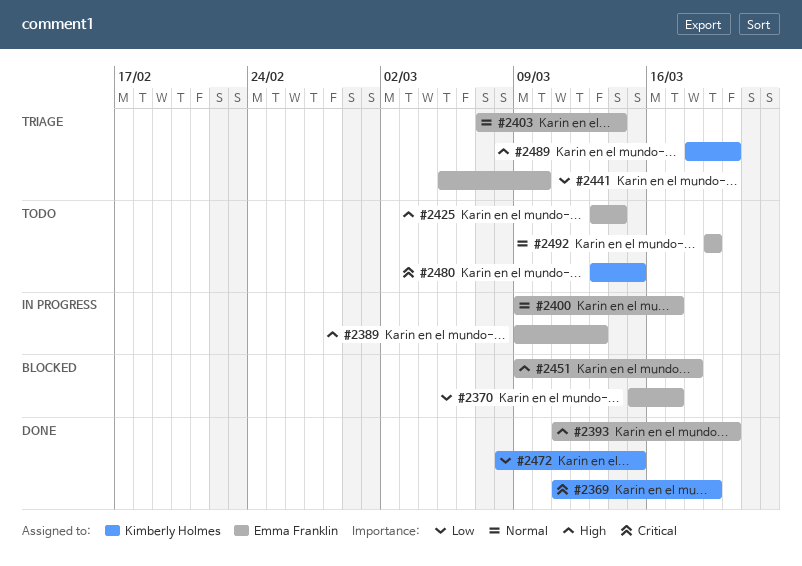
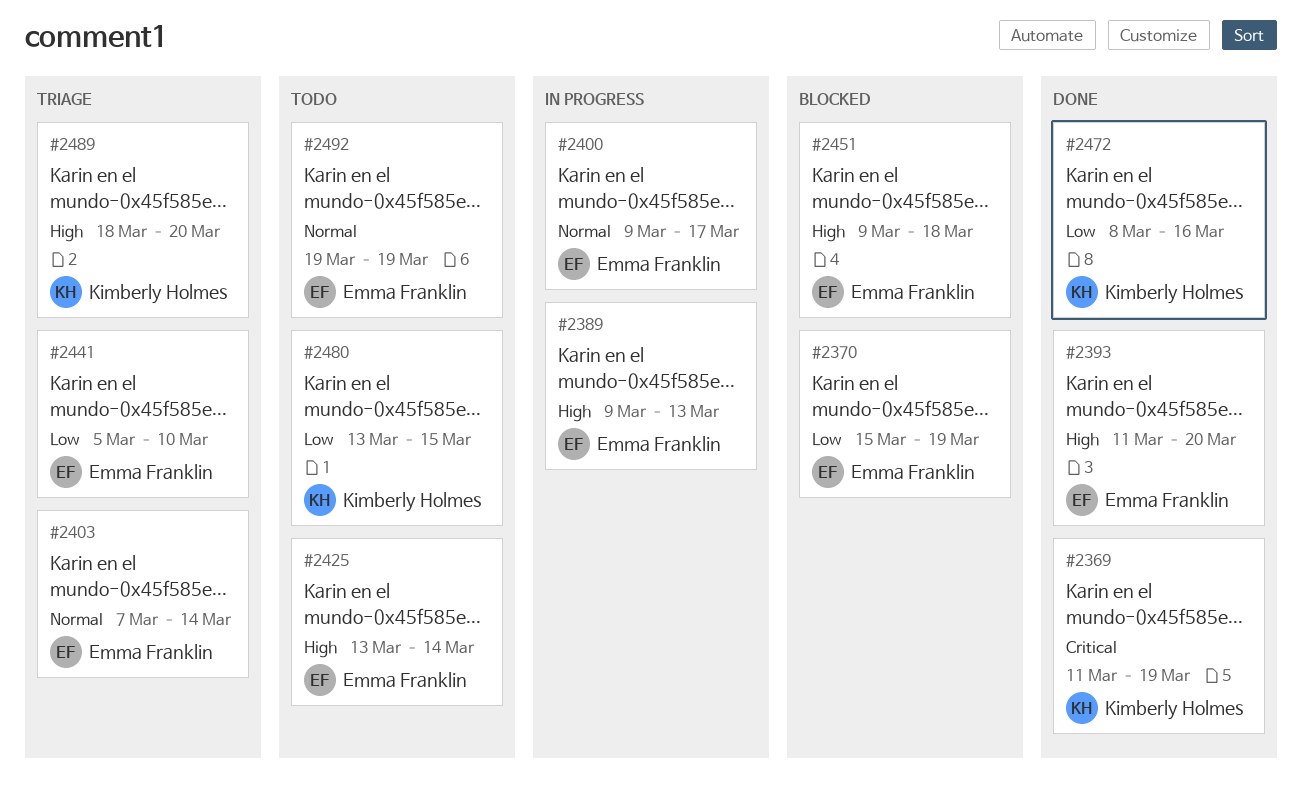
#2370, due: Mar 17 -> Mar 19
#2472, due: Mar 15 -> Mar 16
#2480, priority: Critical -> Low

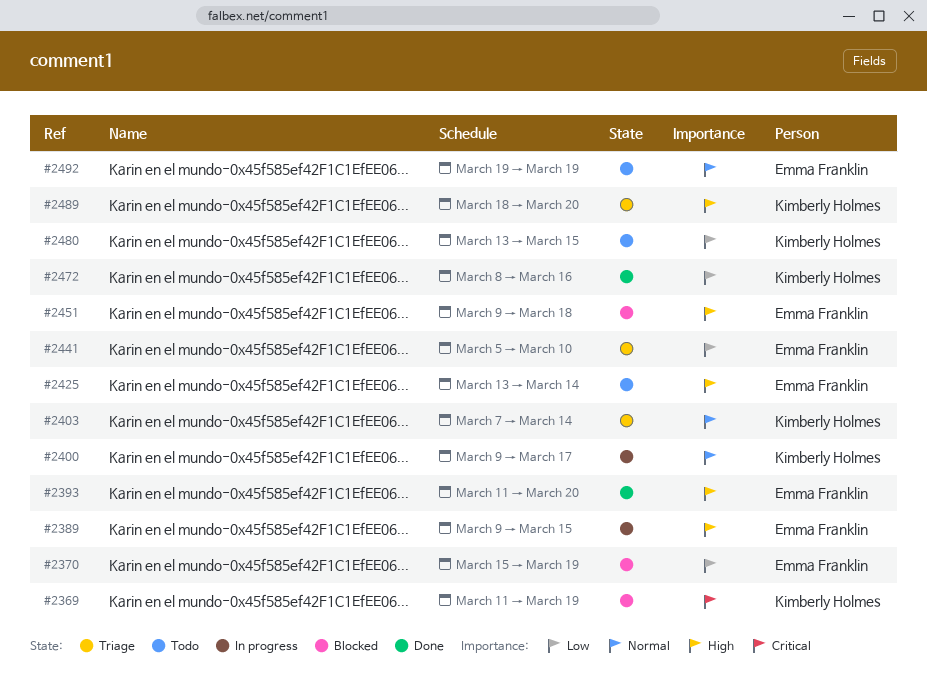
#2369, status: Done -> Blocked
#2389, due: Mar 13 -> Mar 15
#2400, owner: Emma Franklin -> Kimberly Holmes
#2403, owner: Emma Franklin -> Kimberly Holmes

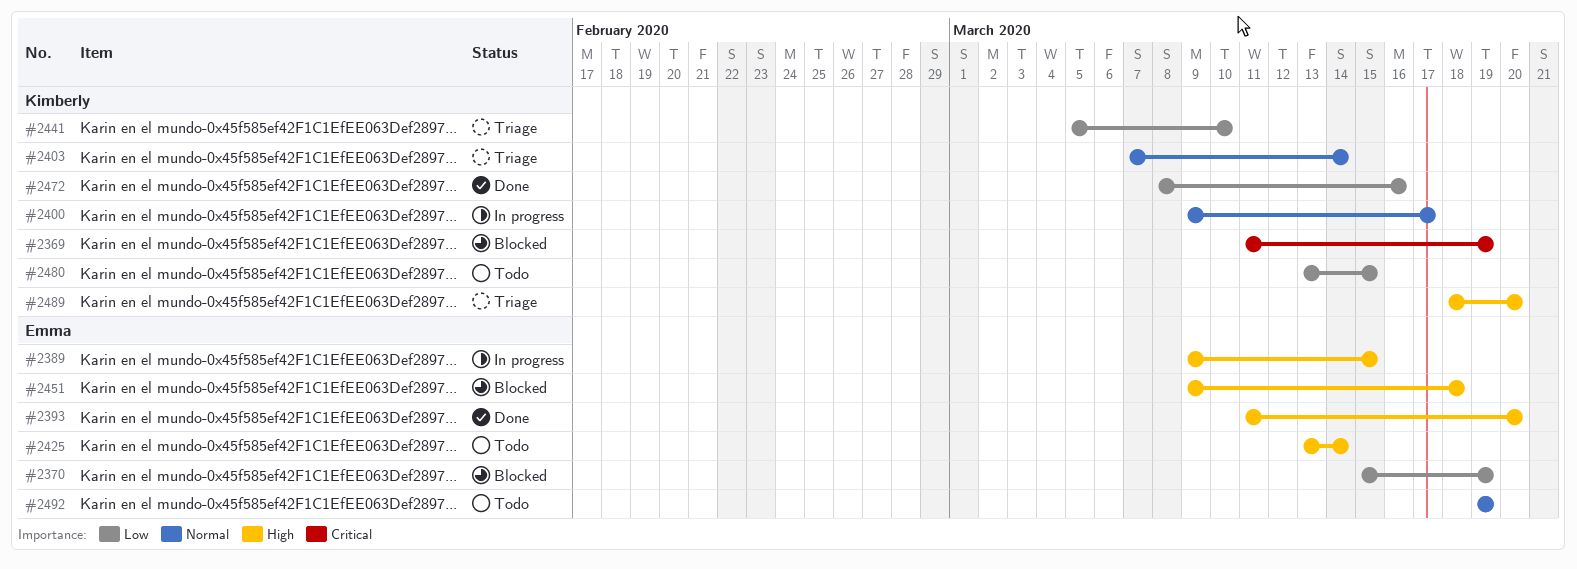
#2441, owner: Emma Franklin -> Kimberly Holmes

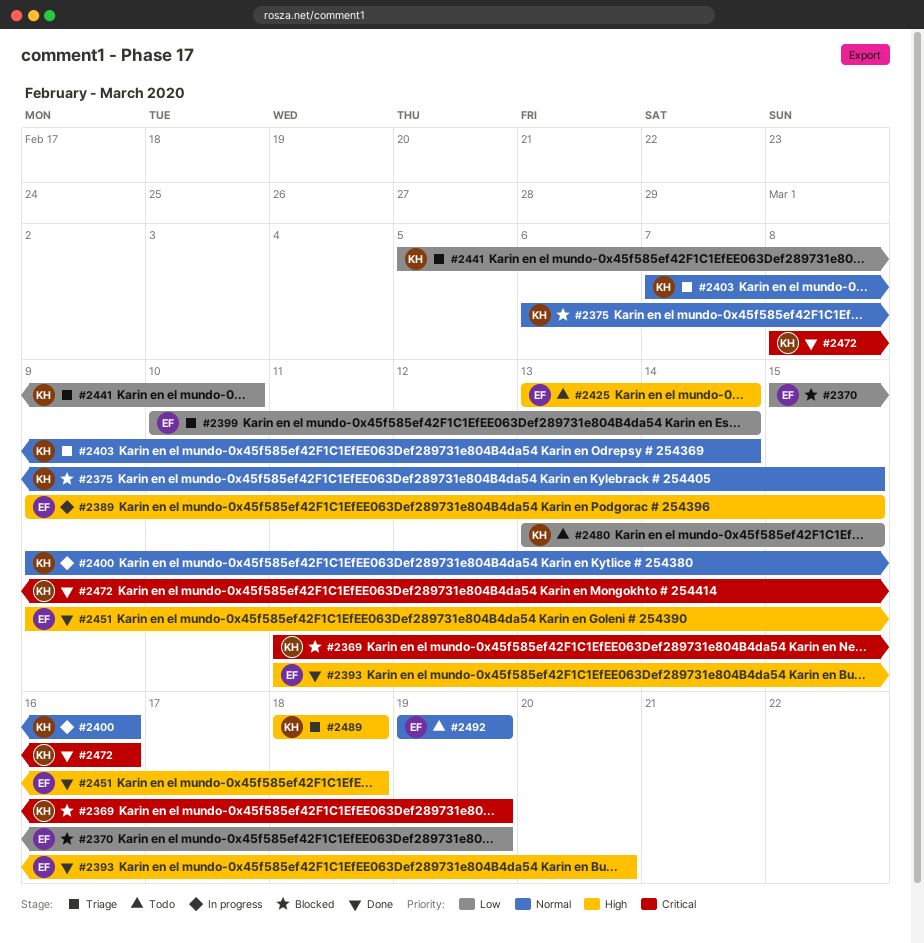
#2375: none -> present
#2399: none -> present
#2400, due: Mar 17 -> Mar 16
#2451, status: Blocked -> Done
#2472, priority: Low -> Critical
#2489, due: Mar 20 -> Mar 18

